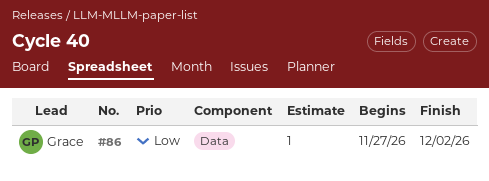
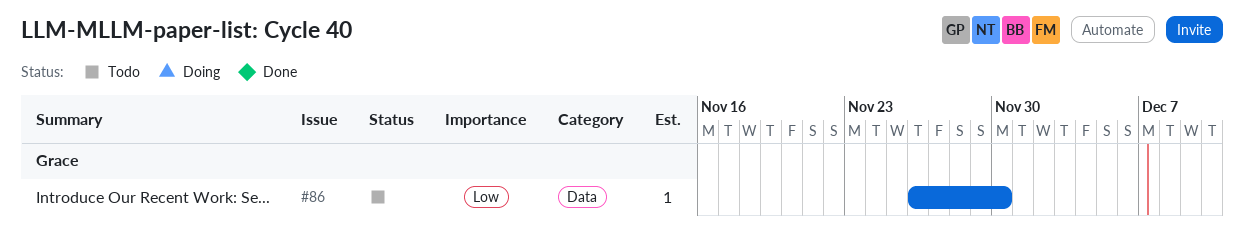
#86, start: Nov 27 -> Nov 26
#86, due: Dec 2 -> Nov 30

